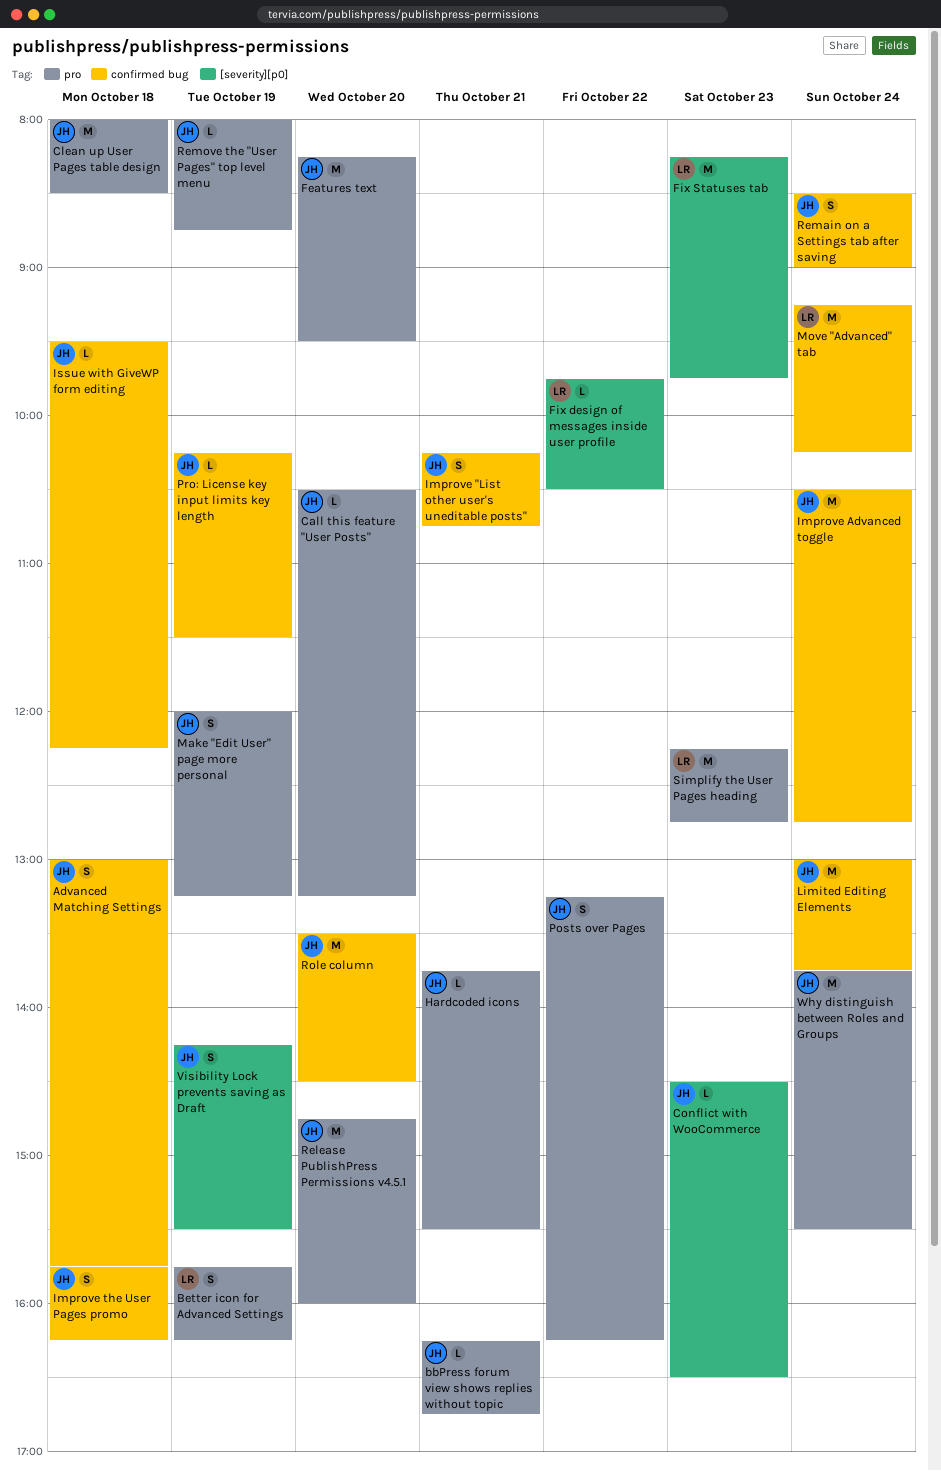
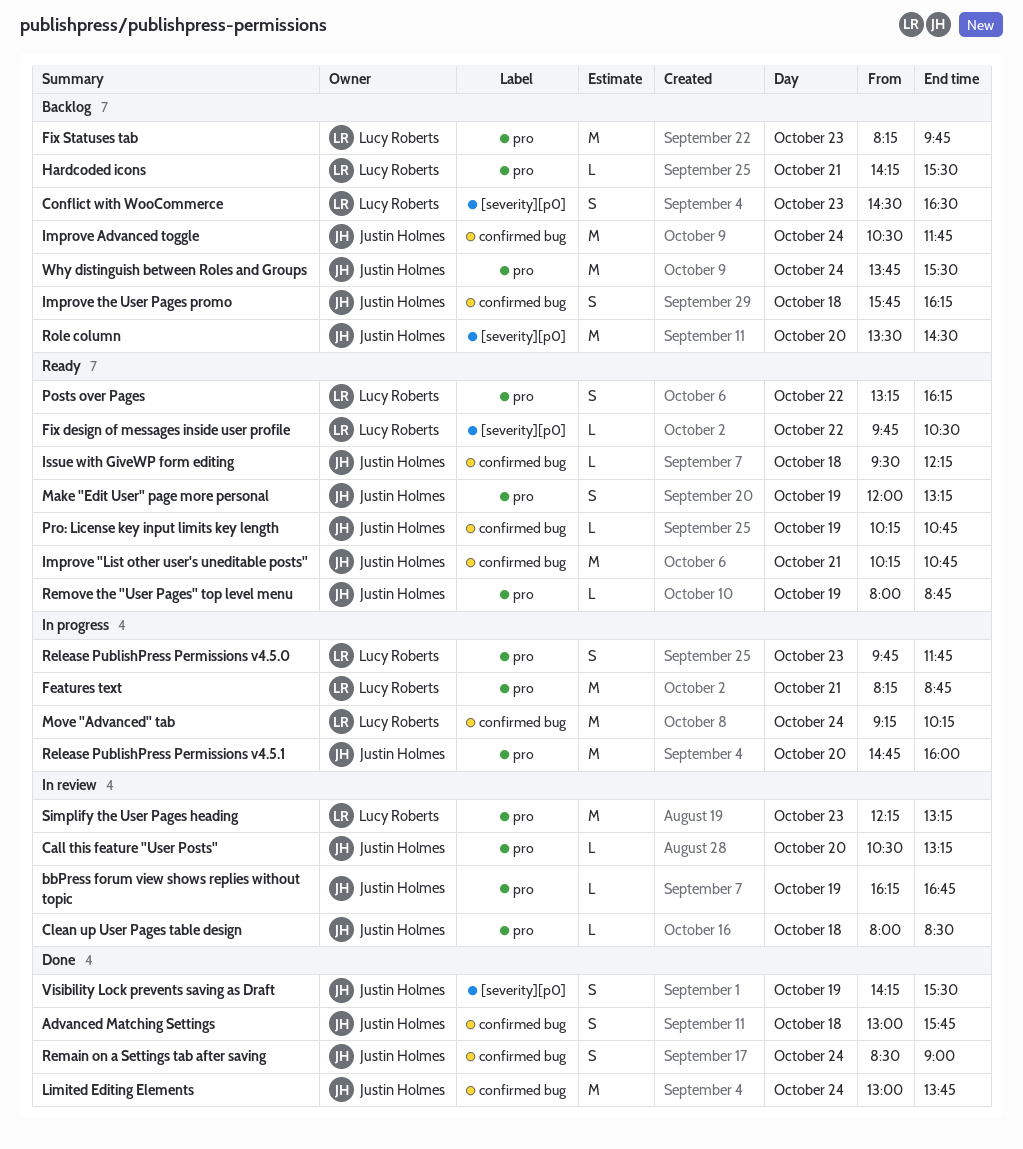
bbPress forum view shows replies without topic, day: Oct 21 -> Oct 19
Better icon for Advanced Settings: present -> none
Clean up User Pages table design, estimate: M -> L
Conflict with WooCommerce, owner: Justin Holmes -> Lucy Roberts
Conflict with WooCommerce, estimate: L -> S
Features text, owner: Justin Holmes -> Lucy Roberts
Features text, day: Oct 20 -> Oct 21
Features text, ends: 09:30 -> 08:45
Fix Statuses tab, label: [severity][p0] -> pro
Hardcoded icons, owner: Justin Holmes -> Lucy Roberts
Hardcoded icons, begins: 13:45 -> 14:15
Improve "List other user's uneditable posts", estimate: S -> M
Improve Advanced toggle, ends: 12:45 -> 11:45
Posts over Pages, owner: Justin Holmes -> Lucy Roberts
Pro: License key input limits key length, ends: 11:30 -> 10:45
Release PublishPress Permissions v4.5.0: none -> present
Role column, label: confirmed bug -> [severity][p0]
Simplify the User Pages heading, ends: 12:45 -> 13:15

